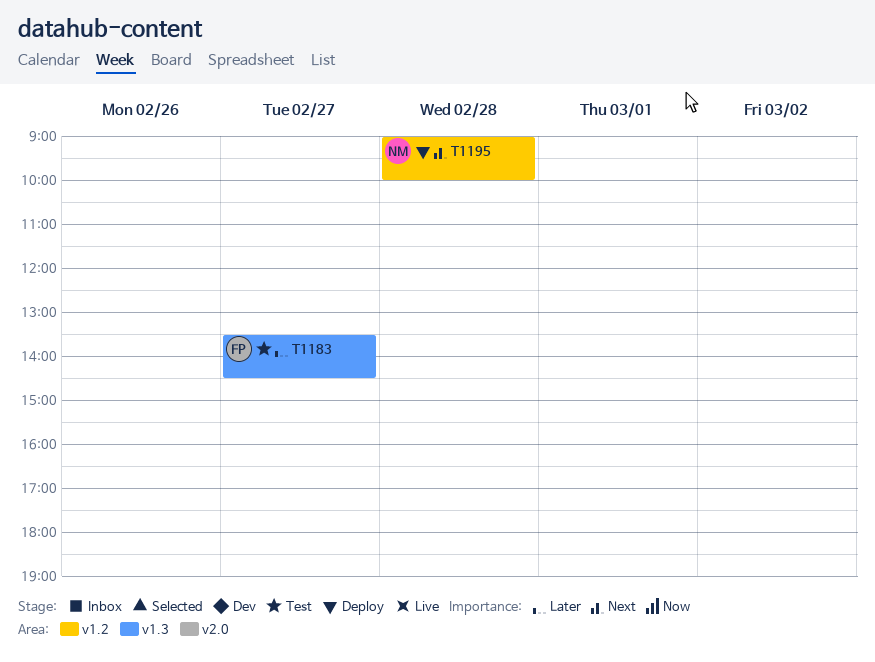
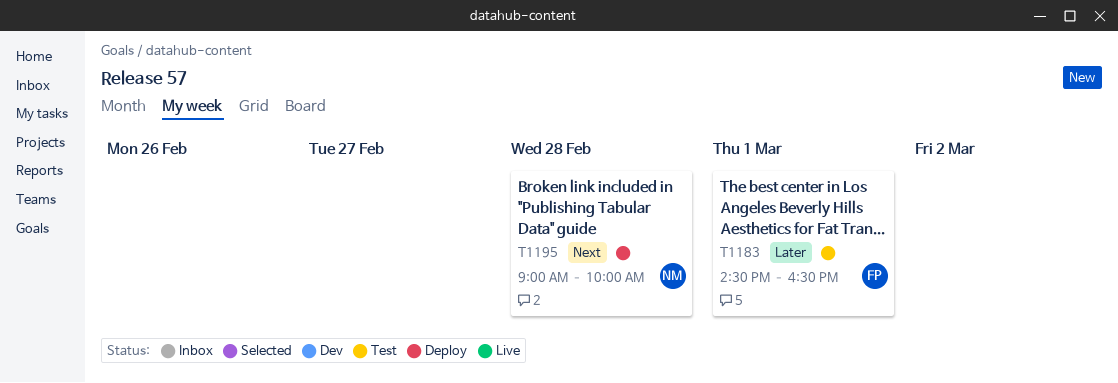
T1183, day: Feb 27 -> Mar 1
T1183, begins: 13:30 -> 14:30
T1183, ends: 14:30 -> 16:30

